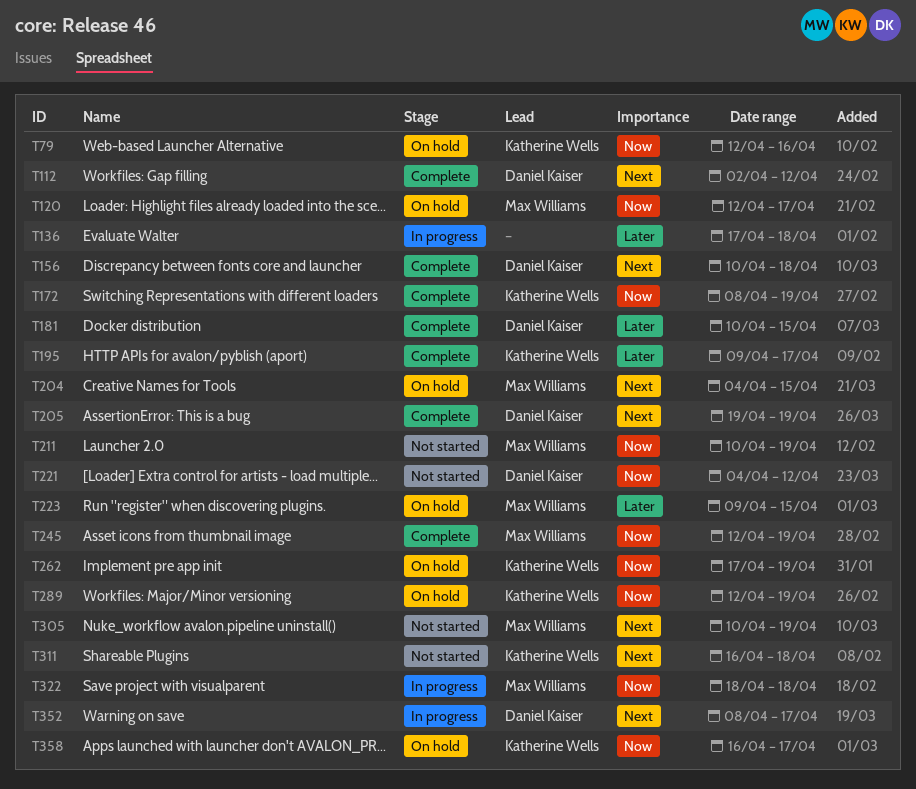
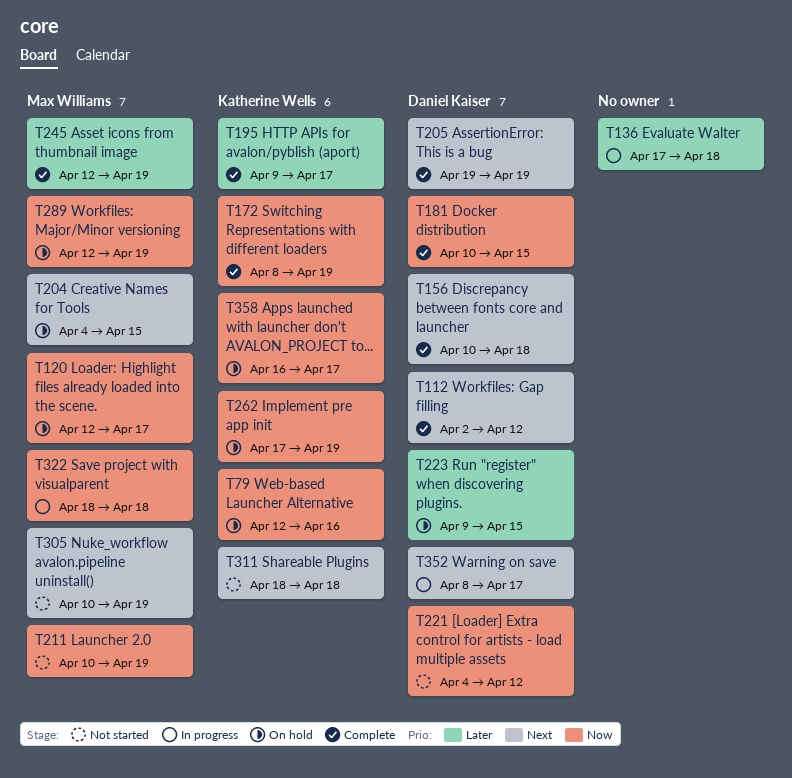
T181, priority: Later -> Now
T223, owner: Max Williams -> Daniel Kaiser
T245, priority: Now -> Later
T289, owner: Katherine Wells -> Max Williams
T311, start: Apr 16 -> Apr 18

